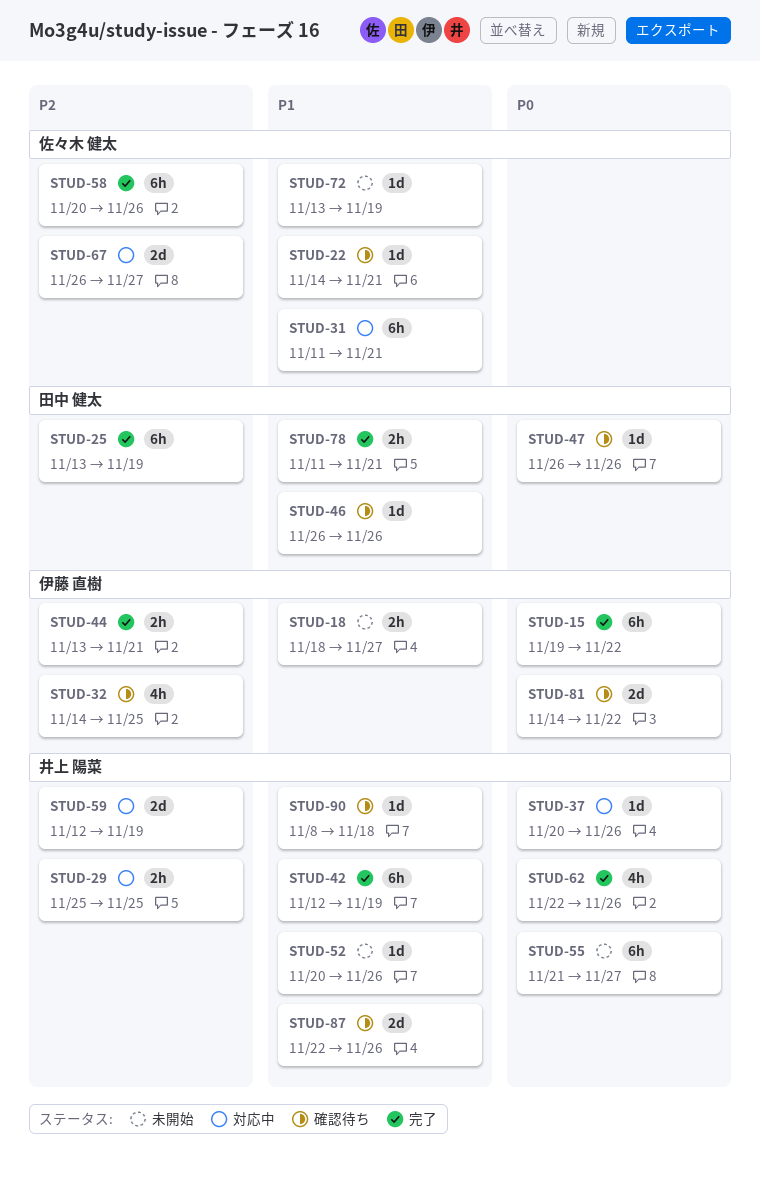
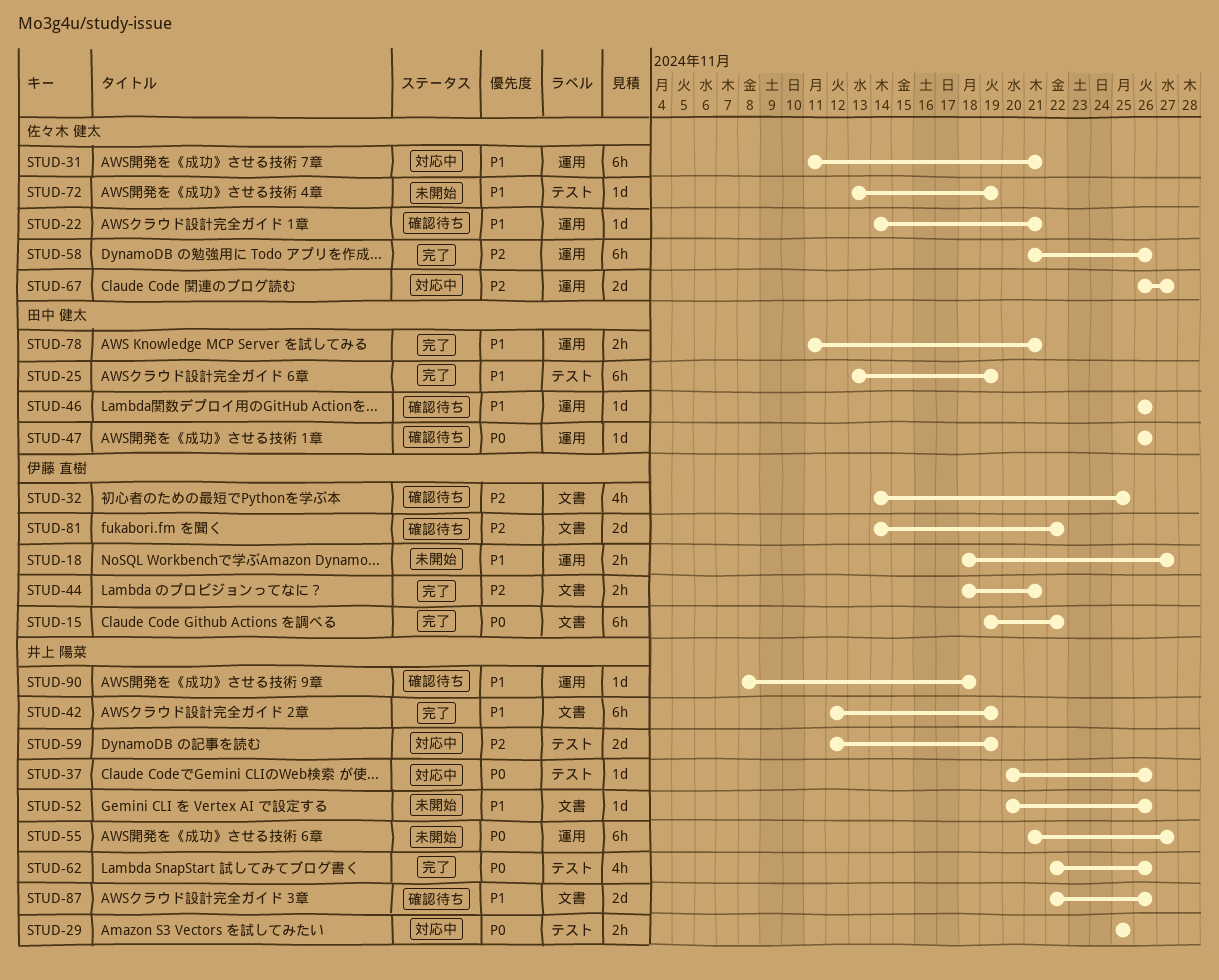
STUD-25, priority: P2 -> P1
STUD-29, priority: P2 -> P0
STUD-44, start: Nov 13 -> Nov 18
STUD-58, start: Nov 20 -> Nov 21
STUD-81, priority: P0 -> P2

